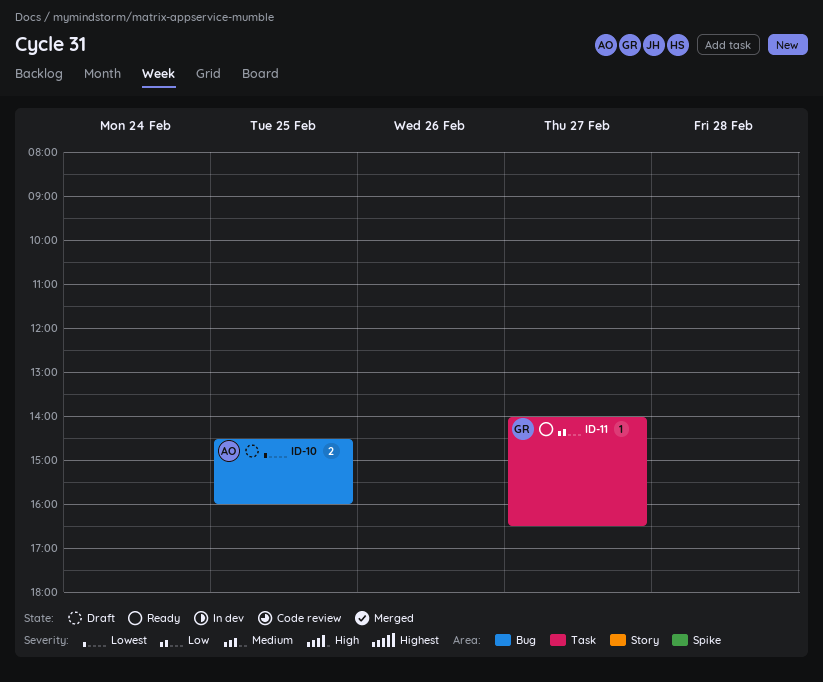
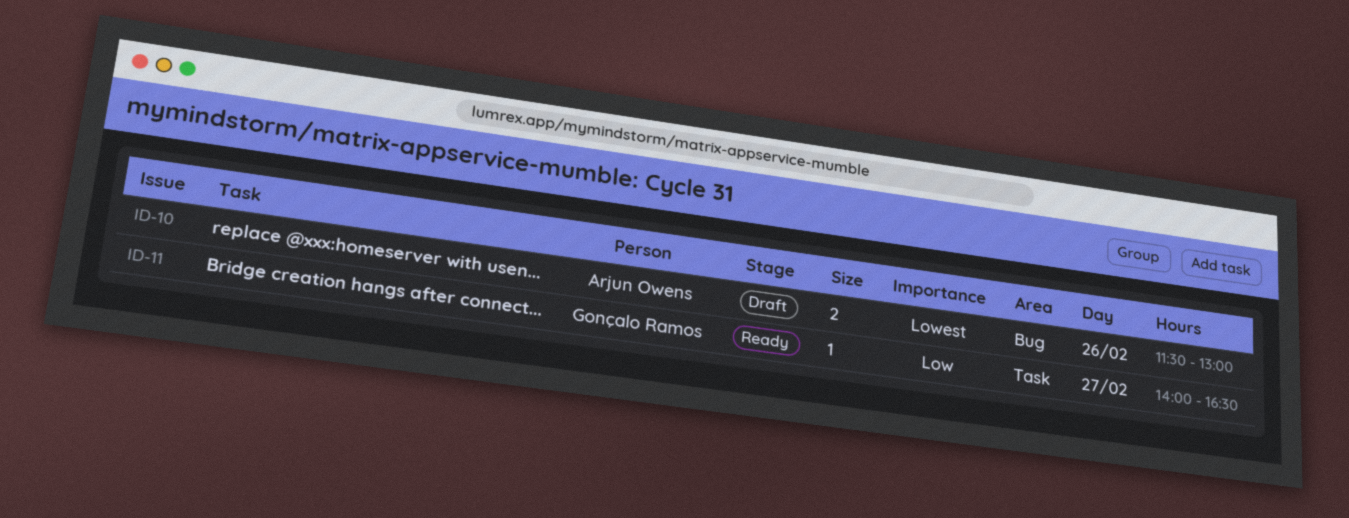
ID-10, day: Feb 25 -> Feb 26
ID-10, begins: 14:30 -> 11:30
ID-10, ends: 16:00 -> 13:00

